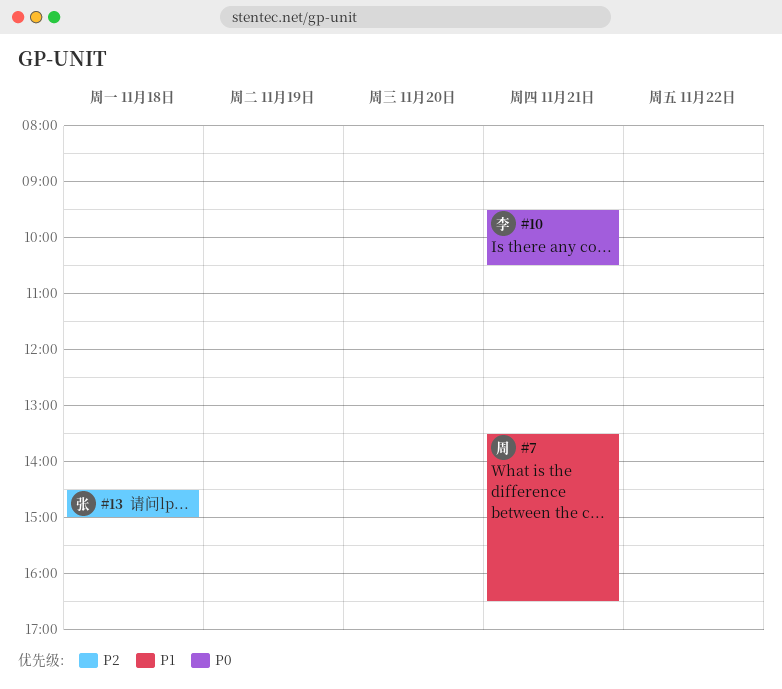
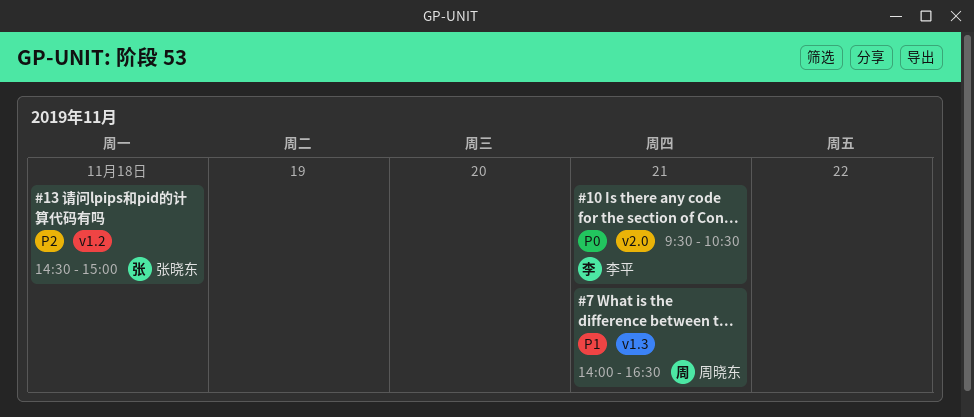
#7, begins: 13:30 -> 14:00

